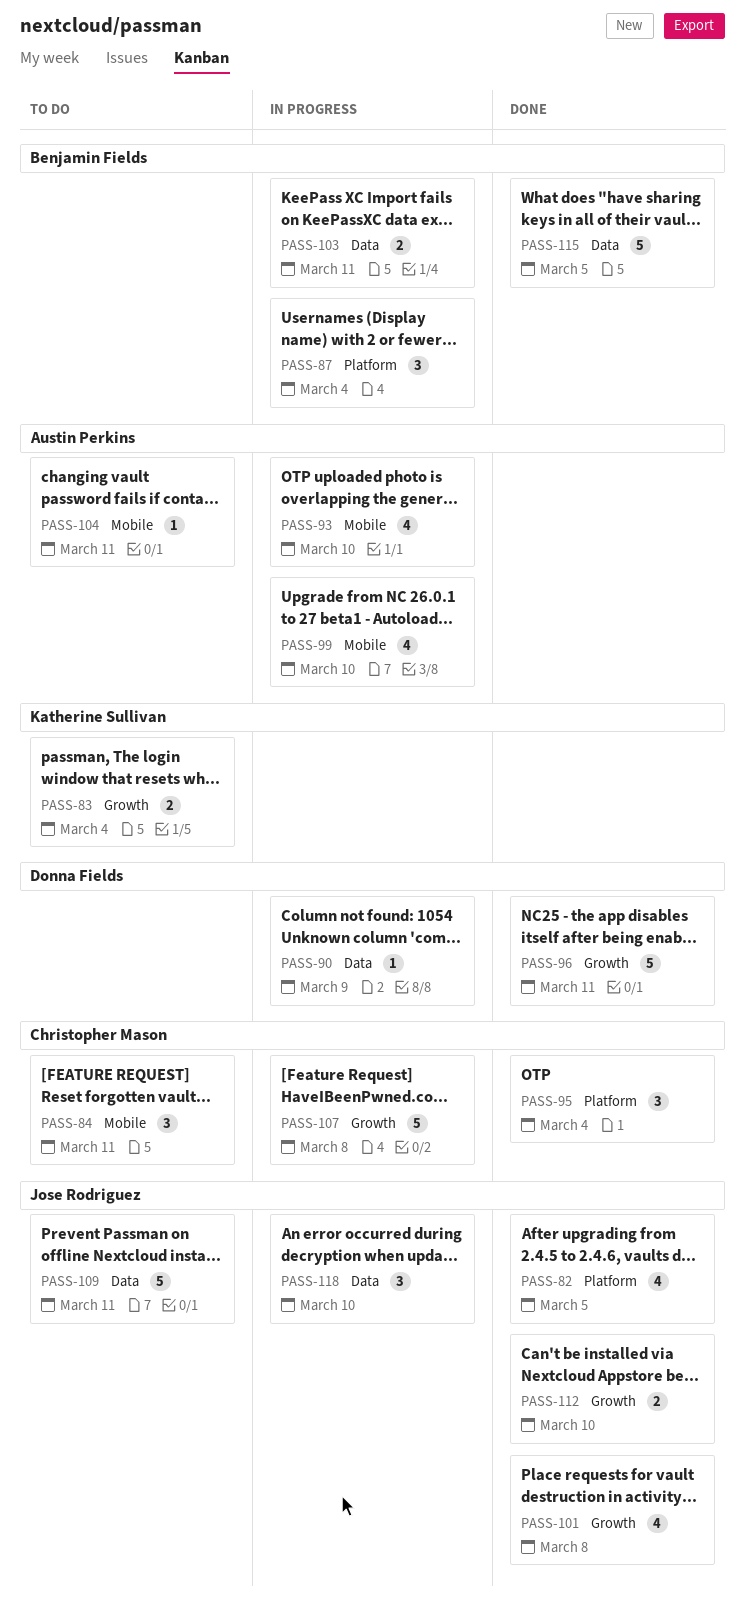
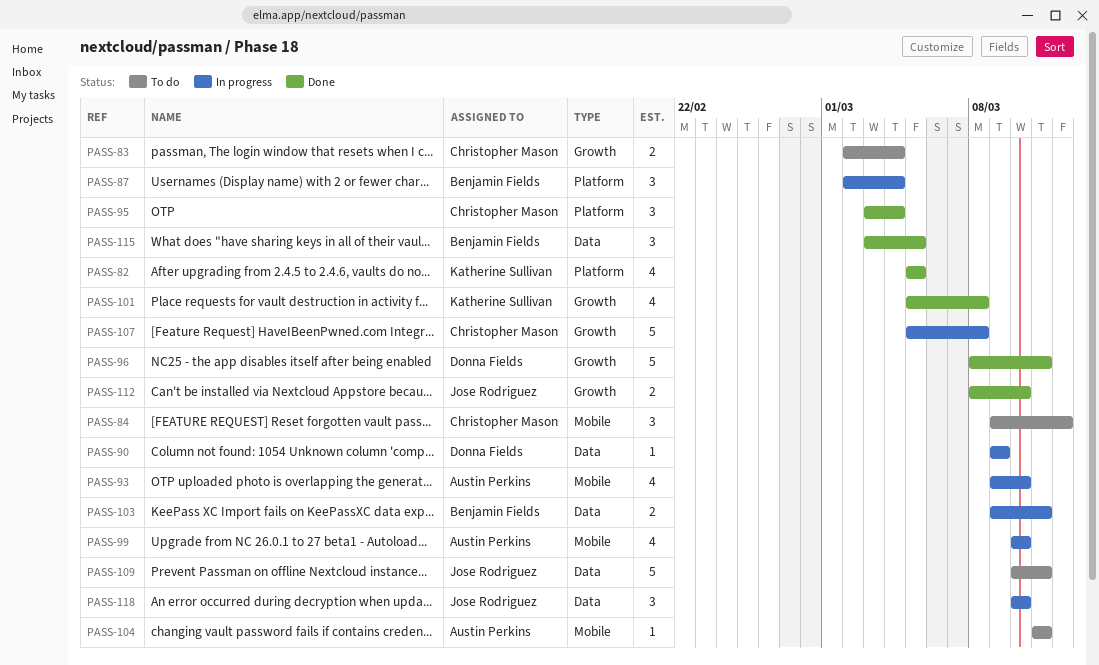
PASS-82, owner: Jose Rodriguez -> Katherine Sullivan
PASS-83, owner: Katherine Sullivan -> Christopher Mason
PASS-84, due: Mar 11 -> Mar 12
PASS-101, owner: Jose Rodriguez -> Katherine Sullivan
PASS-115, estimate: 5 -> 3

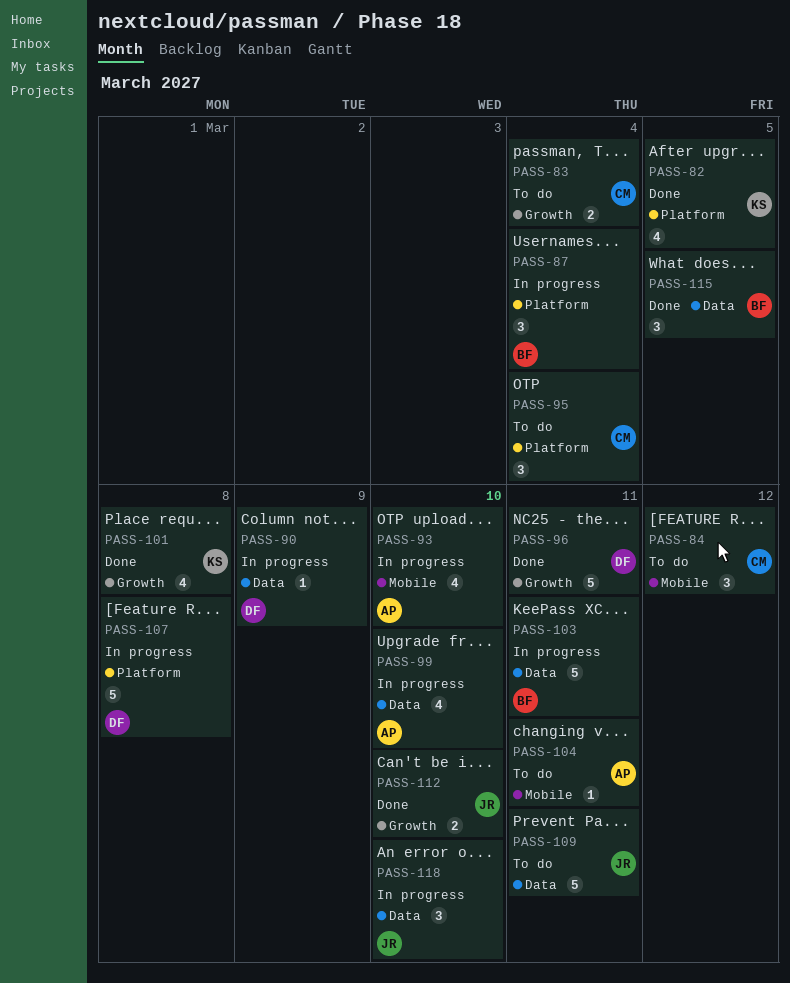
PASS-95, status: Done -> To do
PASS-99, label: Mobile -> Data
PASS-103, estimate: 2 -> 5
PASS-107, owner: Christopher Mason -> Donna Fields
PASS-107, label: Growth -> Platform

